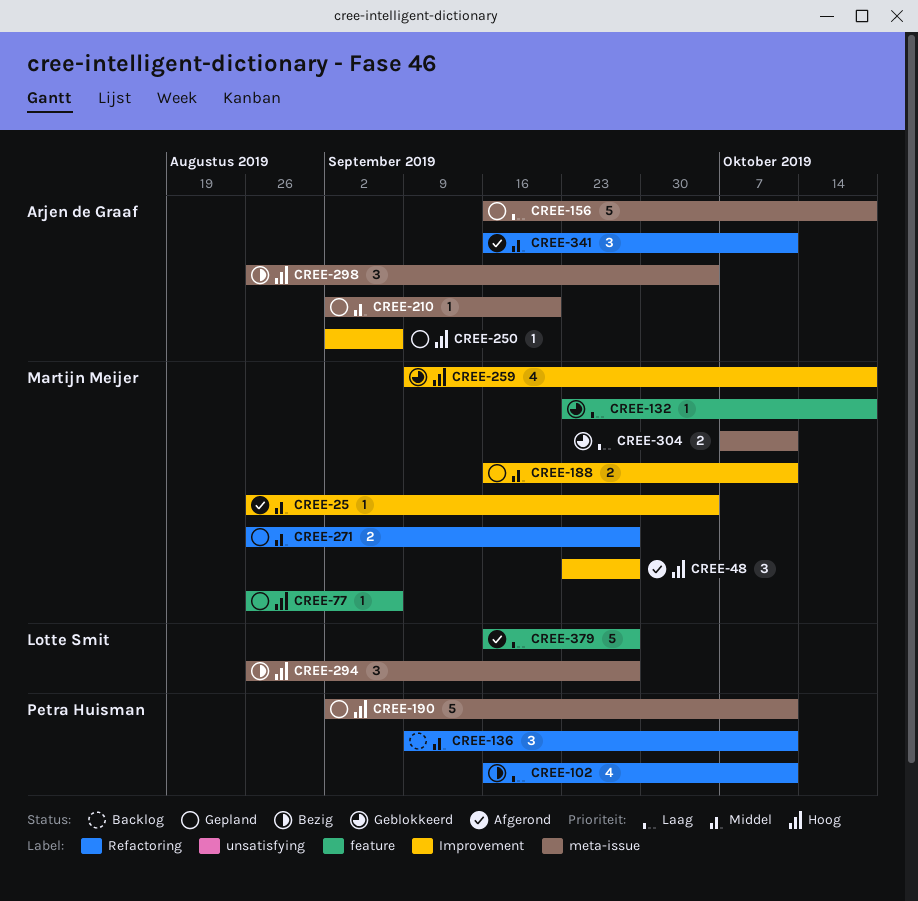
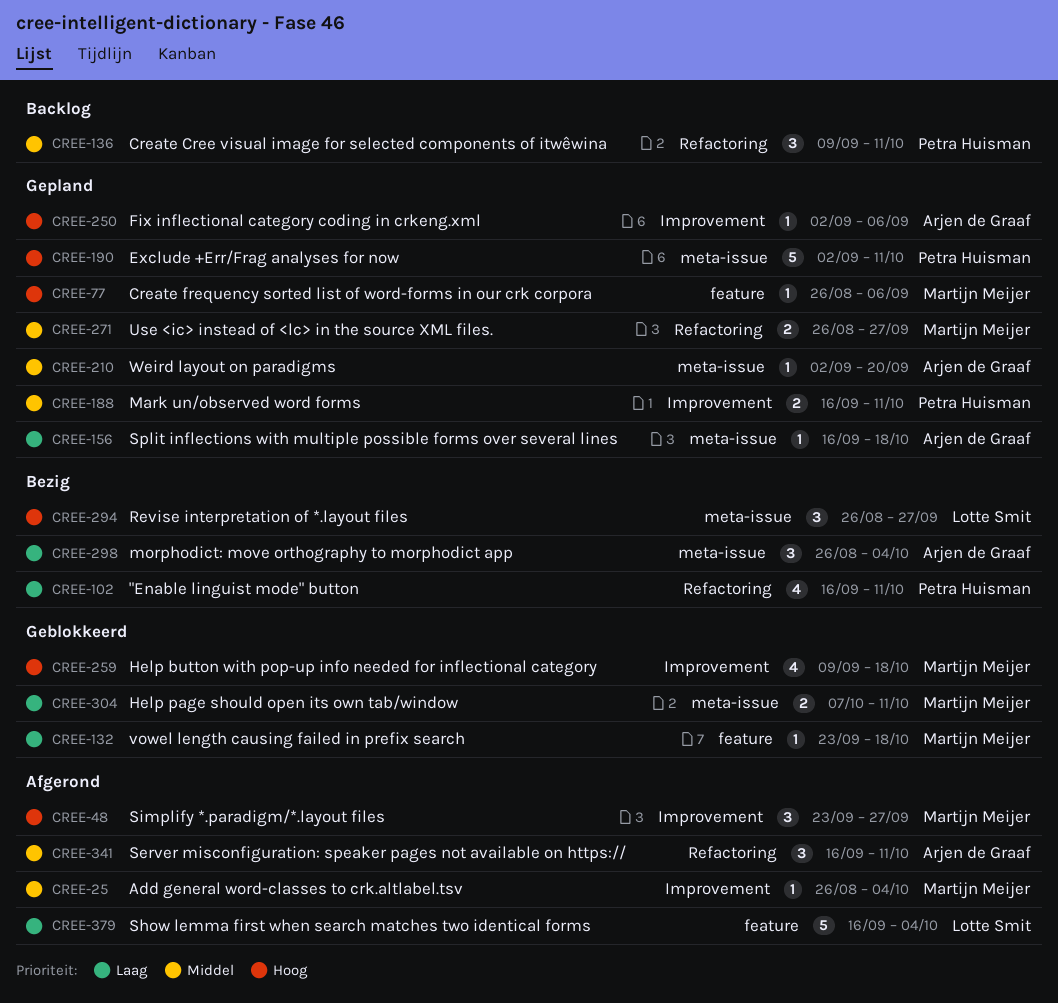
CREE-156, estimate: 5 -> 1
CREE-188, owner: Martijn Meijer -> Petra Huisman
CREE-298, priority: Hoog -> Laag
CREE-379, due: Sep 27 -> Oct 4

